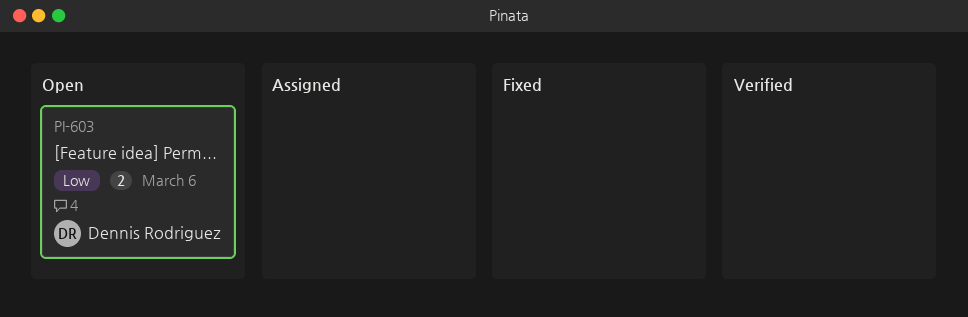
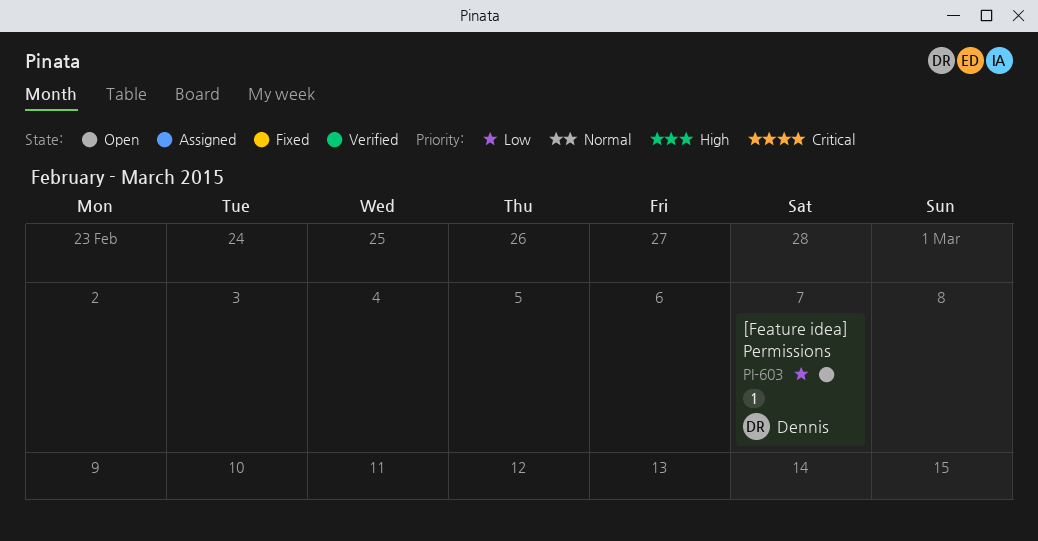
PI-603, estimate: 2 -> 1
PI-603, due: Mar 6 -> Mar 7

